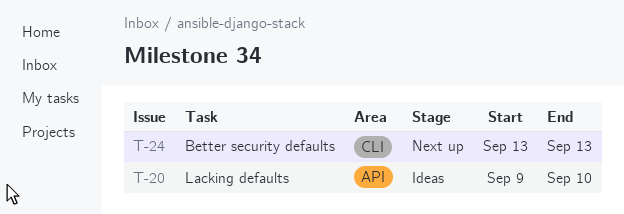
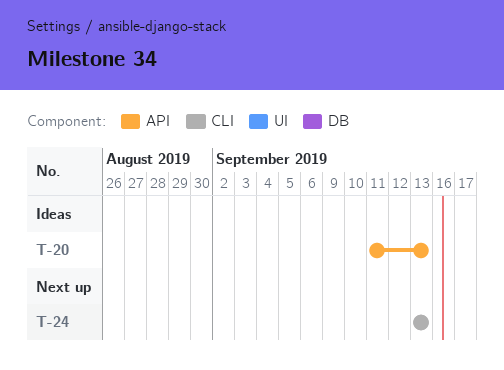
T-20, start: Sep 9 -> Sep 11
T-20, due: Sep 10 -> Sep 13

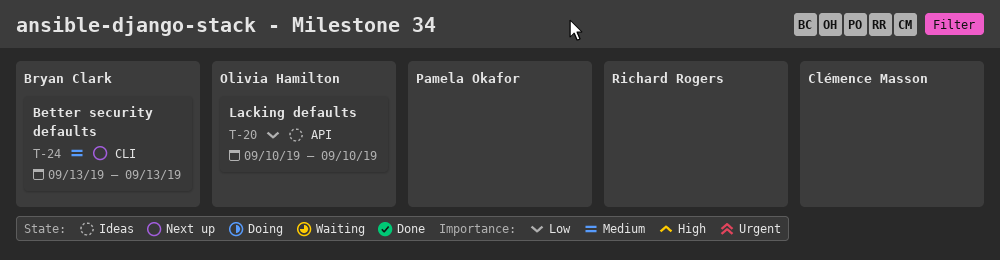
T-20, start: Sep 11 -> Sep 10
T-20, due: Sep 13 -> Sep 10

